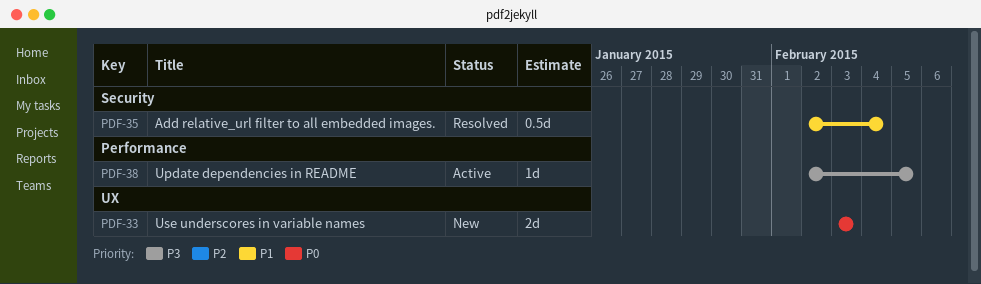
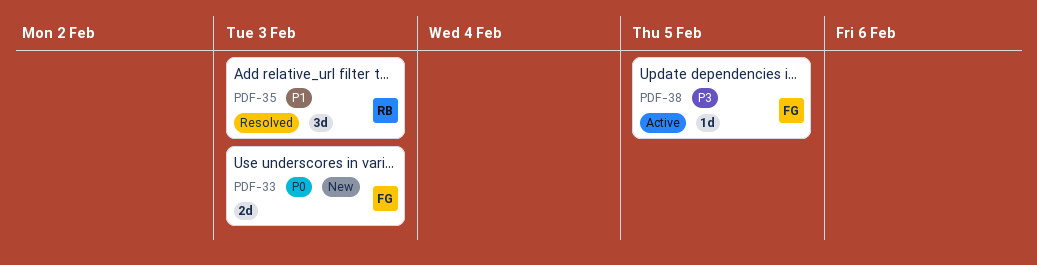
PDF-35, estimate: 0.5d -> 3d
PDF-35, due: Feb 4 -> Feb 3

